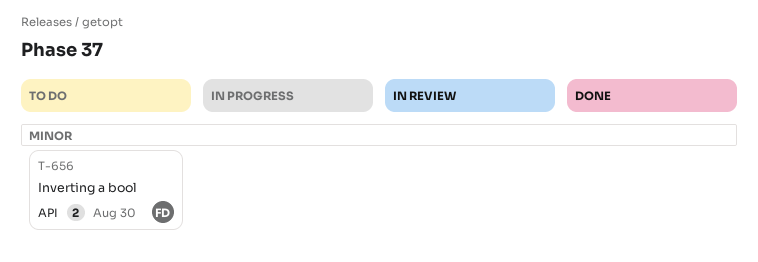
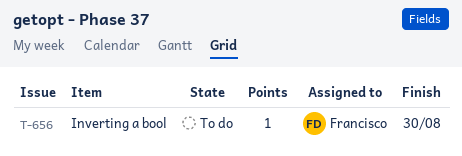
T-656, estimate: 2 -> 1

